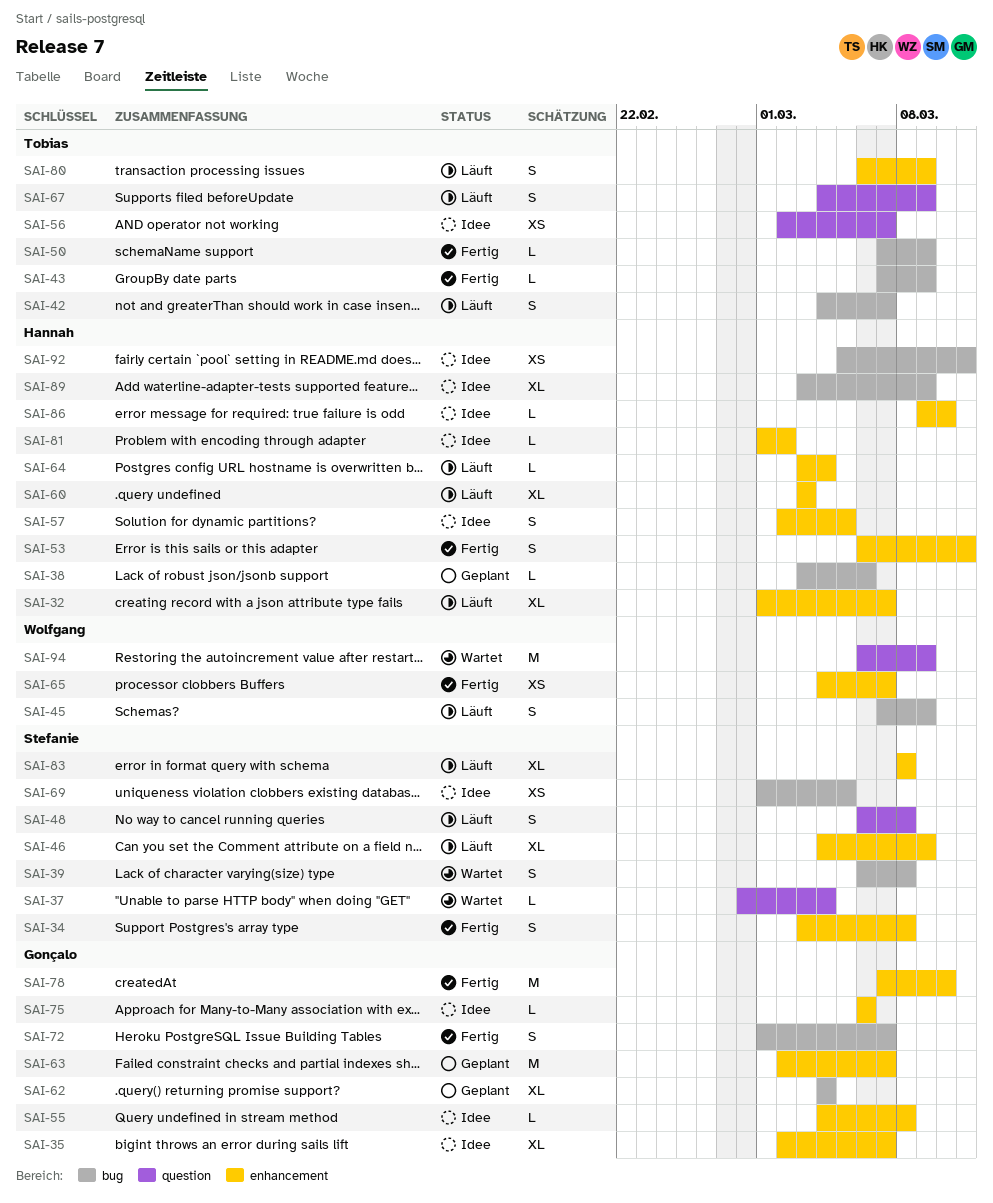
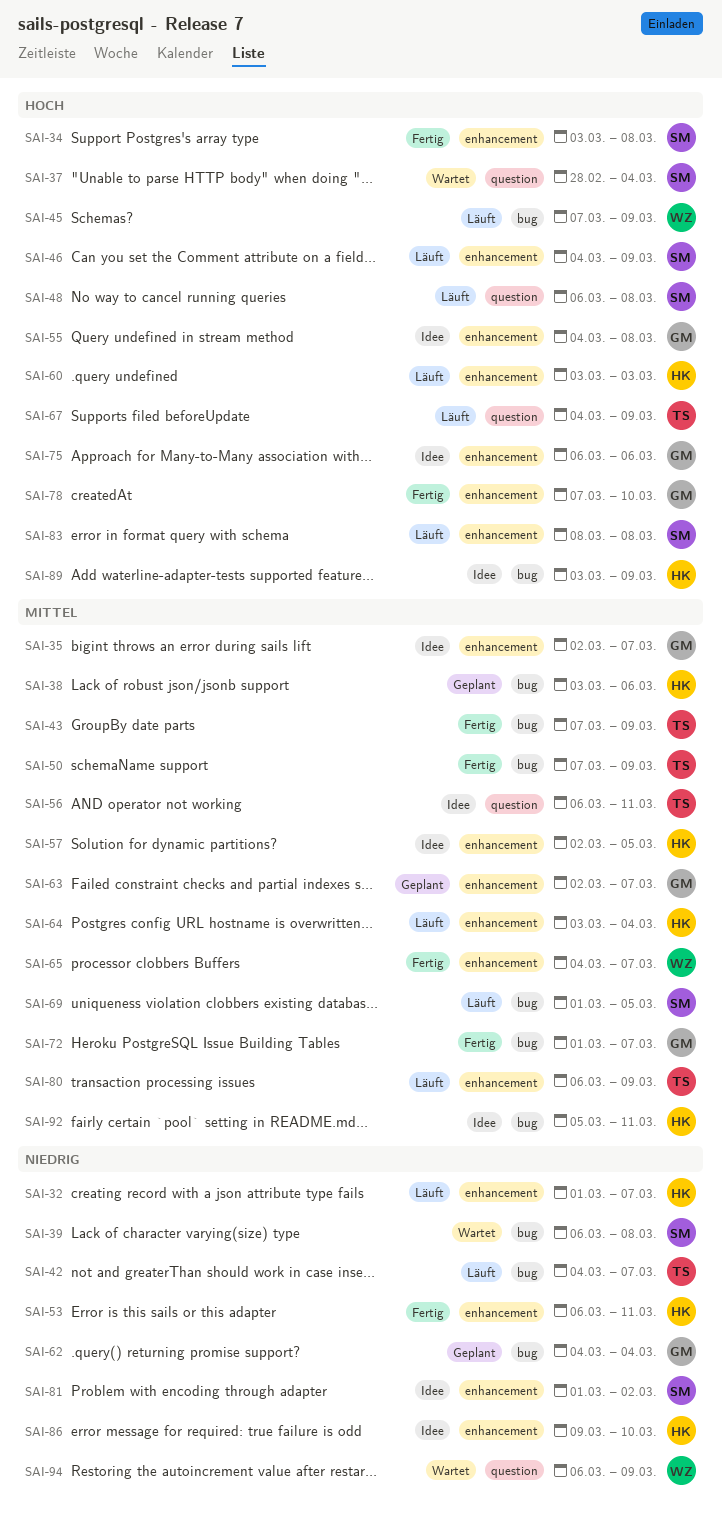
SAI-56, start: Mar 2 -> Mar 6
SAI-56, due: Mar 7 -> Mar 11
SAI-69, status: Idee -> Läuft
SAI-81, owner: Hannah -> Stefanie

